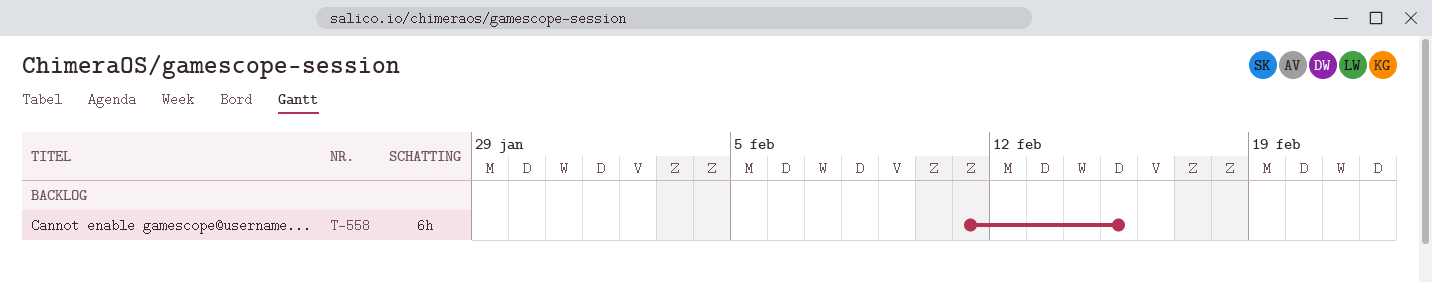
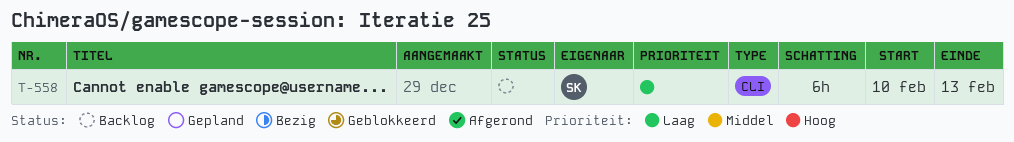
T-558, start: Feb 11 -> Feb 10
T-558, due: Feb 15 -> Feb 13

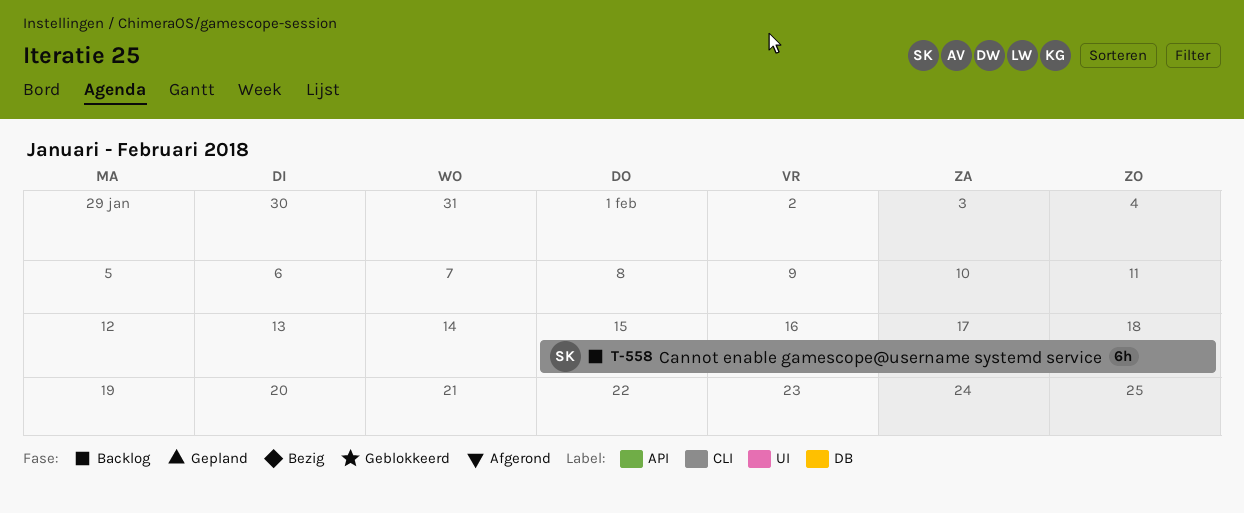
T-558, start: Feb 10 -> Feb 15
T-558, due: Feb 13 -> Feb 18

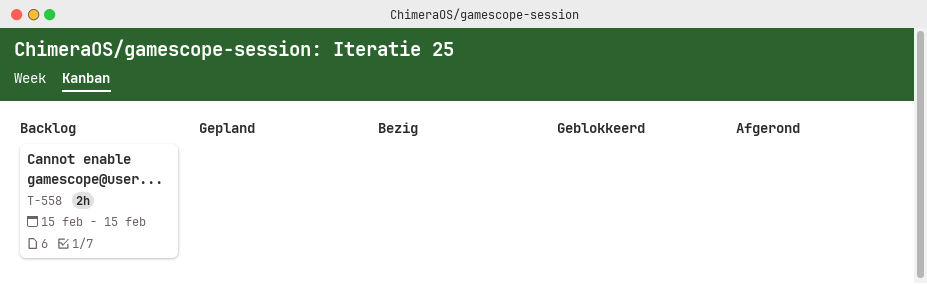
T-558, estimate: 6h -> 2h
T-558, due: Feb 18 -> Feb 15

